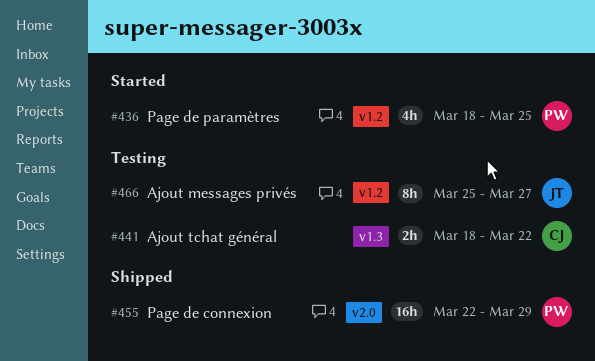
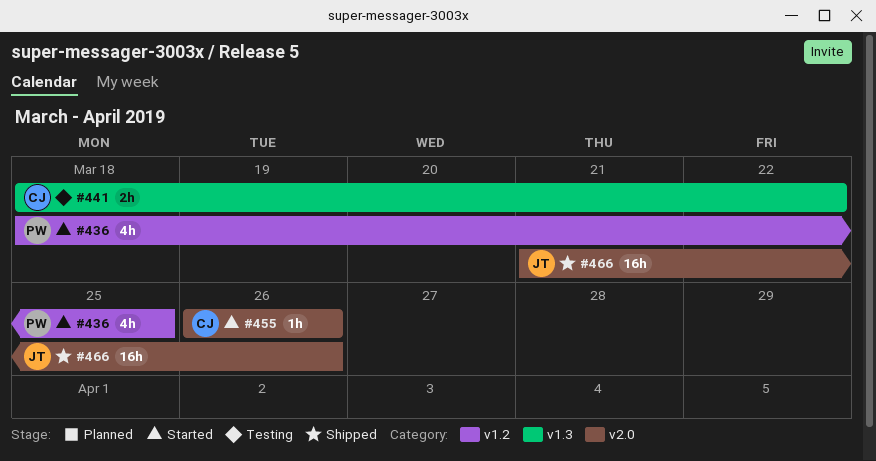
#455, status: Shipped -> Started
#455, owner: PW -> CJ
#455, estimate: 16h -> 1h
#455, start: Mar 22 -> Mar 26
#455, due: Mar 29 -> Mar 26
#466, status: Testing -> Shipped
#466, label: v1.2 -> v2.0
#466, estimate: 8h -> 16h
#466, start: Mar 25 -> Mar 21
#466, due: Mar 27 -> Mar 26

